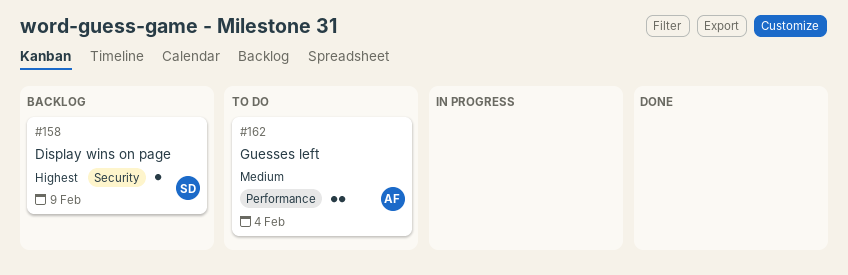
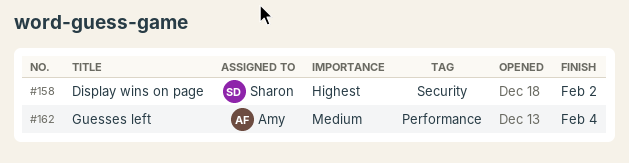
#158, due: Feb 9 -> Feb 2

